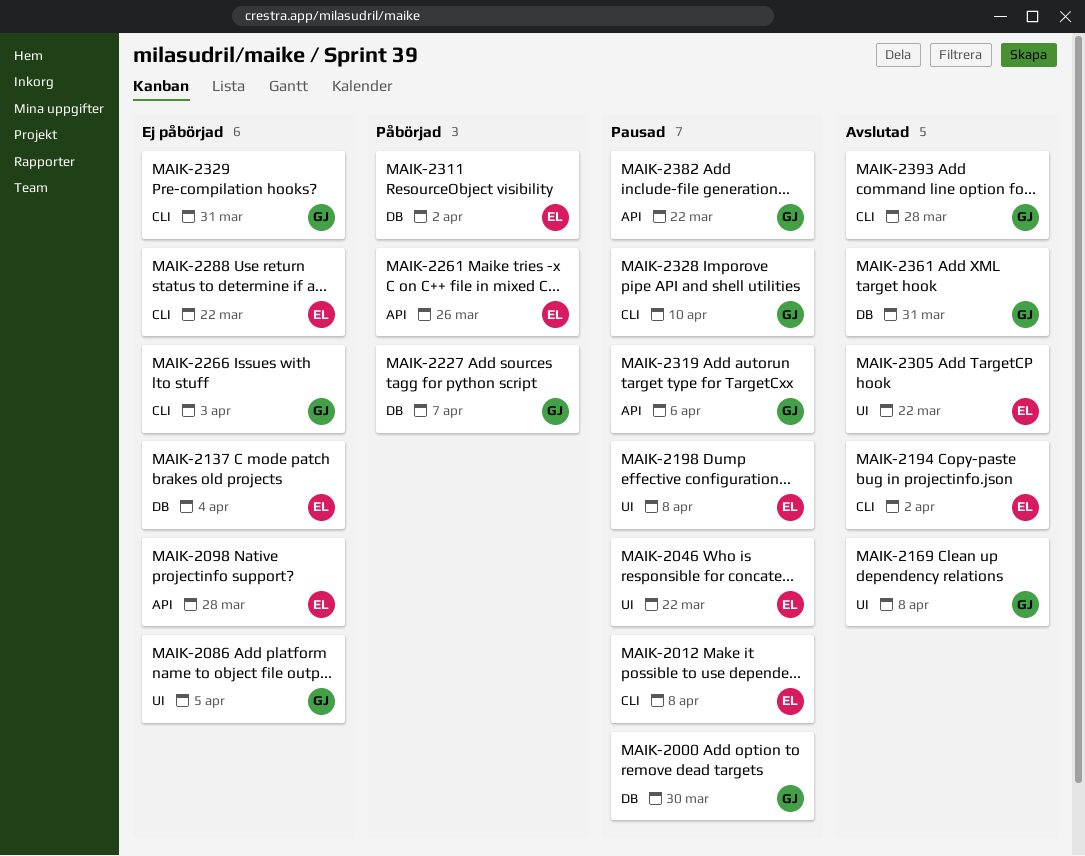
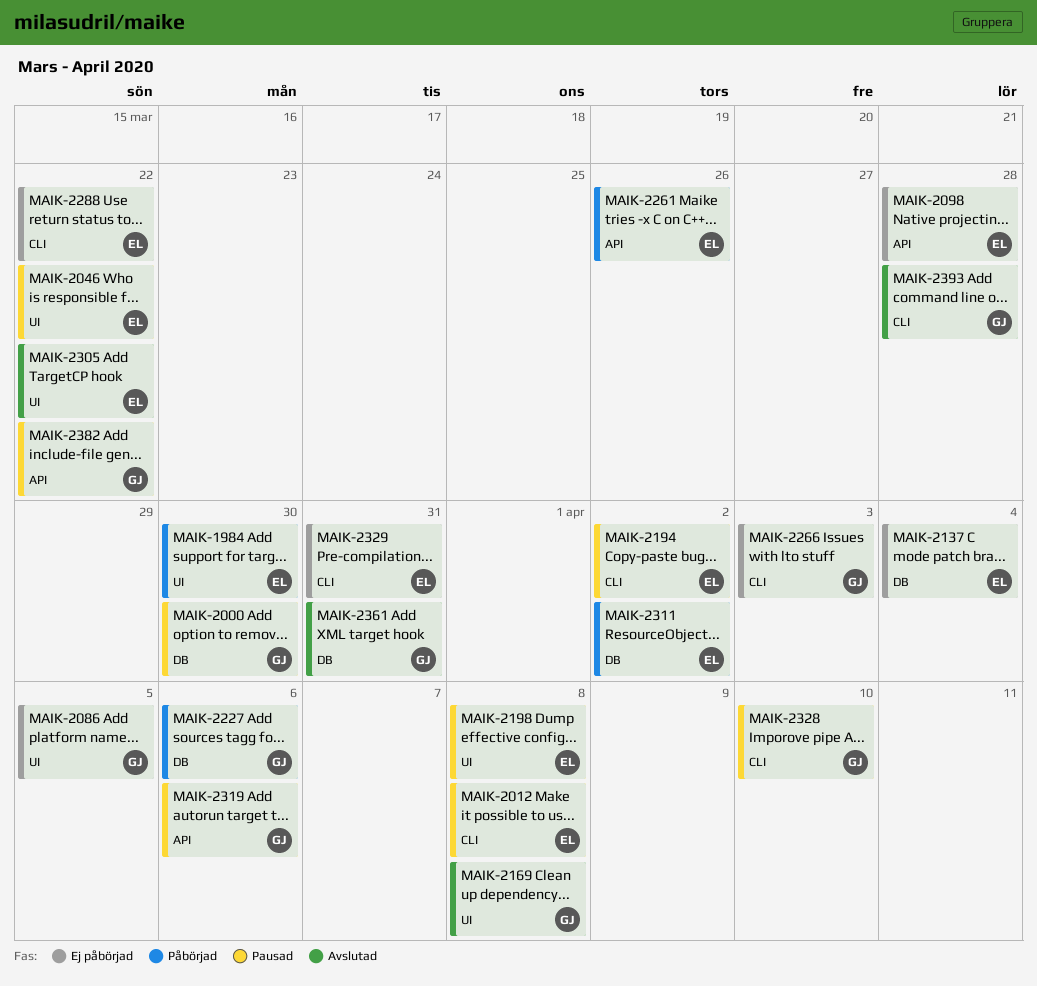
MAIK-1984: none -> present
MAIK-2194, status: Avslutad -> Pausad
MAIK-2227, due: Apr 7 -> Apr 6
MAIK-2329, owner: GJ -> EL

